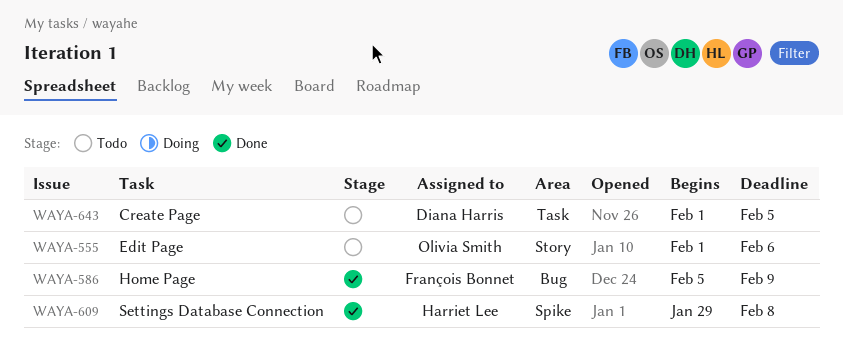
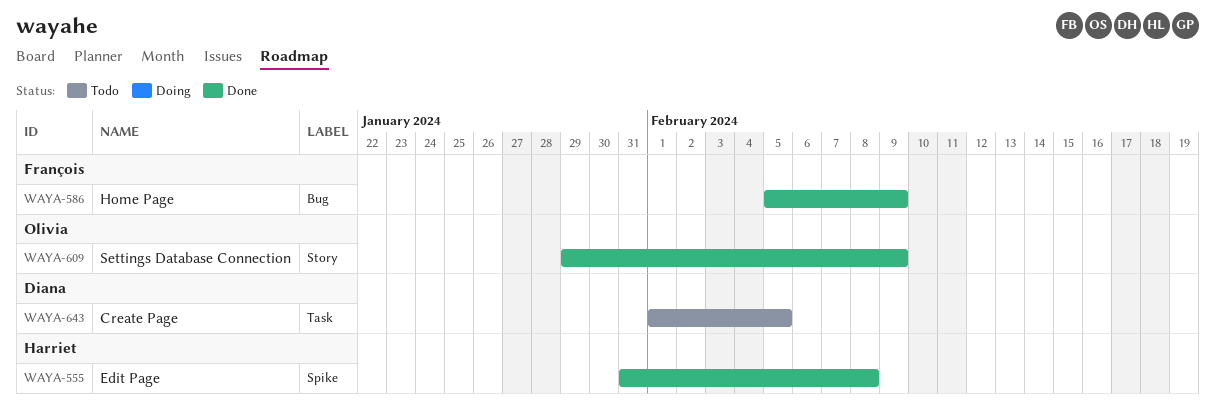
WAYA-555, status: Todo -> Done
WAYA-555, owner: Olivia Smith -> Harriet Lee
WAYA-555, label: Story -> Spike
WAYA-555, start: Feb 1 -> Jan 31
WAYA-555, due: Feb 6 -> Feb 8
WAYA-609, owner: Harriet Lee -> Olivia Smith
WAYA-609, label: Spike -> Story
WAYA-609, due: Feb 8 -> Feb 9

